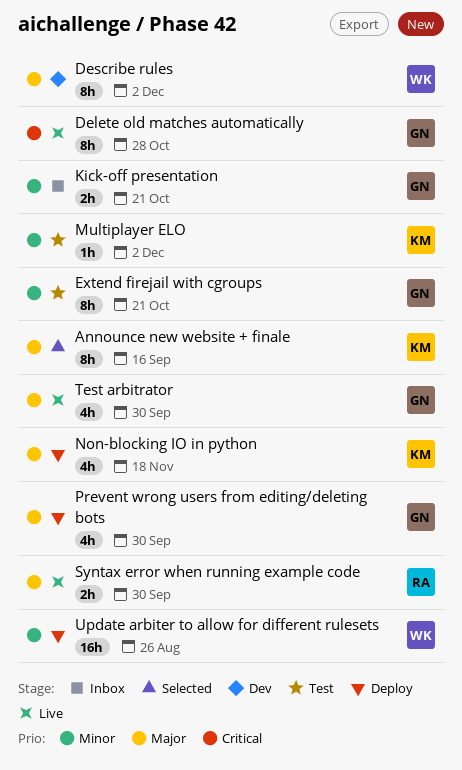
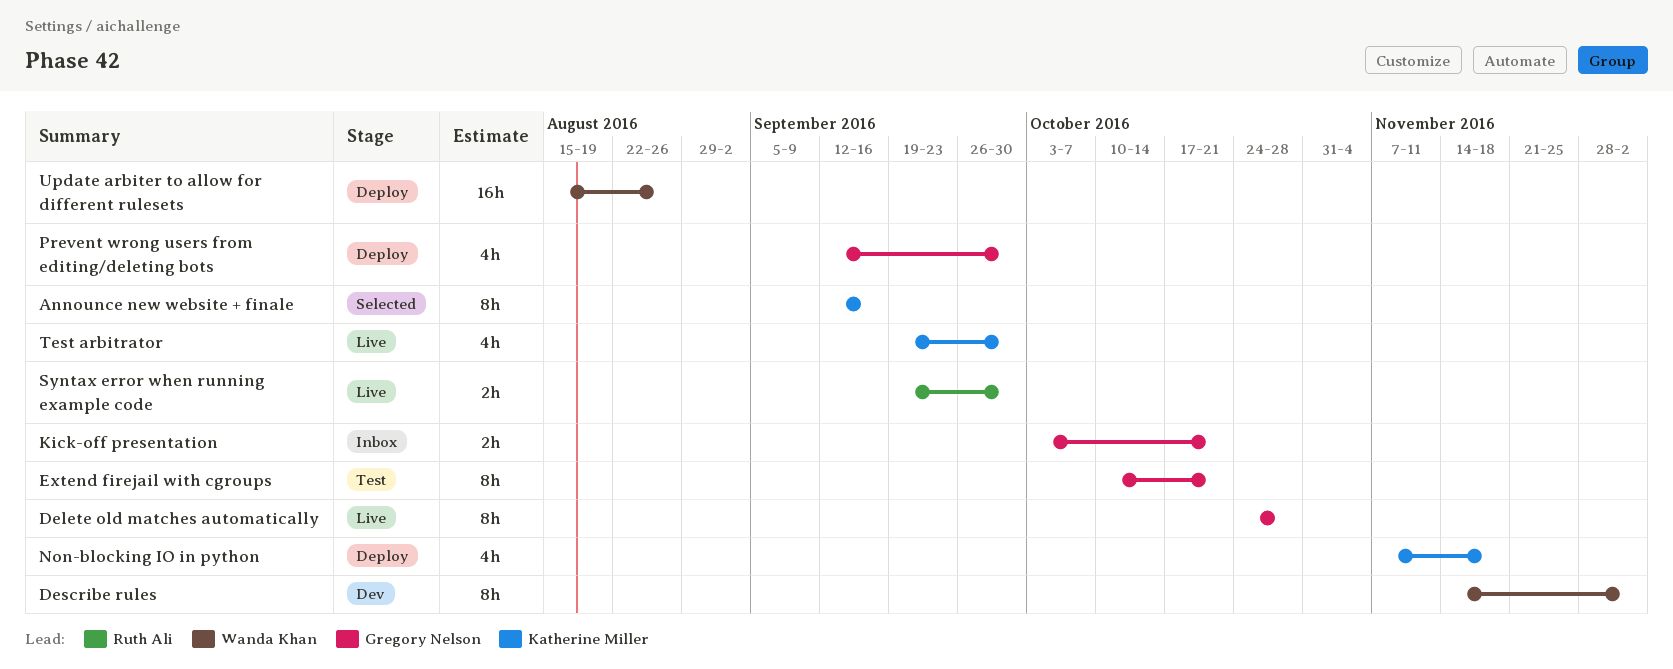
Multiplayer ELO: present -> none
Test arbitrator, owner: Gregory Nelson -> Katherine Miller

